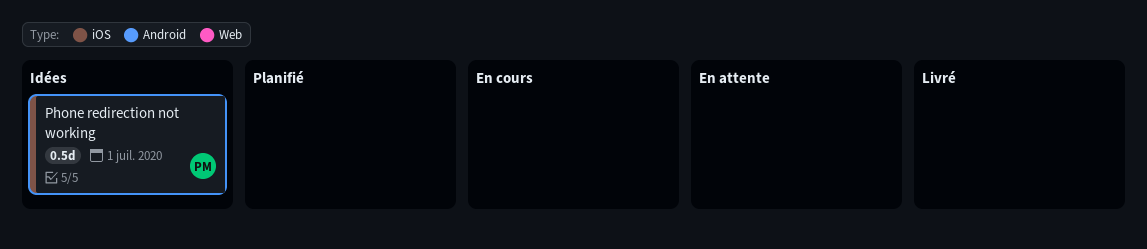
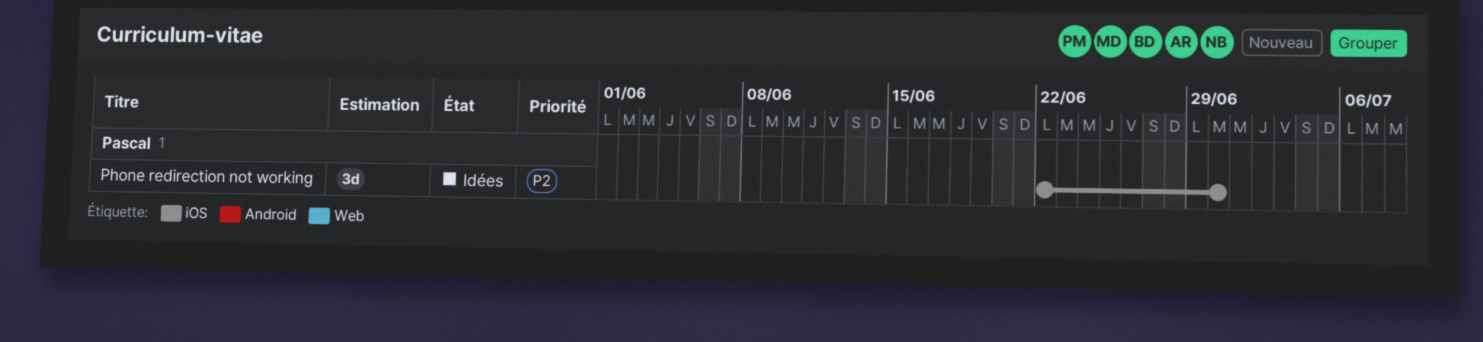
Phone redirection not working, estimate: 0.5d -> 3d
Phone redirection not working, due: Jul 1 -> Jun 30

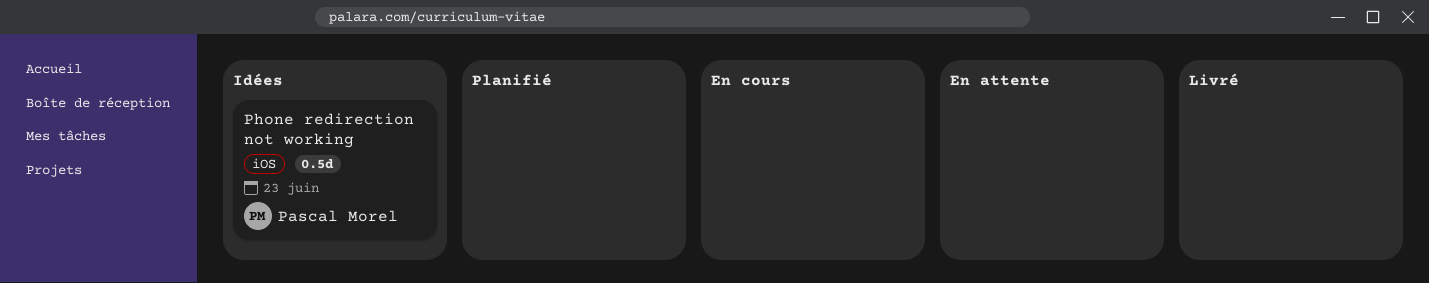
Phone redirection not working, estimate: 3d -> 0.5d
Phone redirection not working, due: Jun 30 -> Jun 23

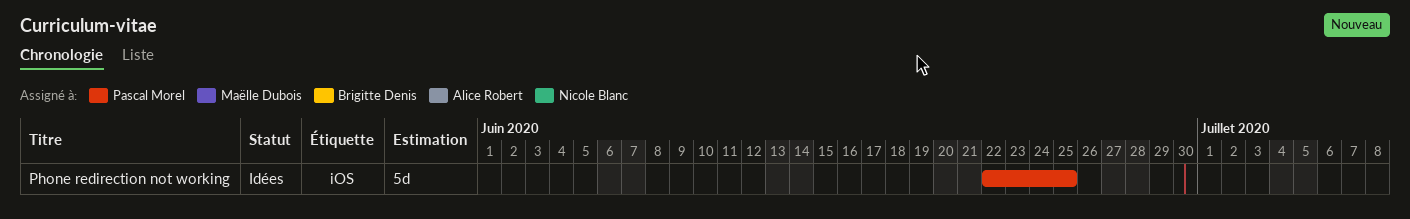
Phone redirection not working, estimate: 0.5d -> 5d
Phone redirection not working, due: Jun 23 -> Jun 25

